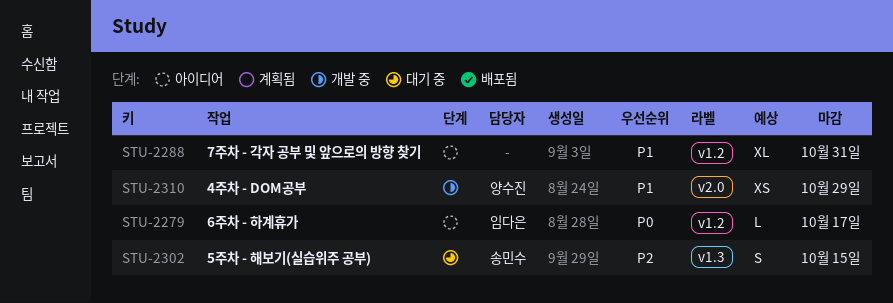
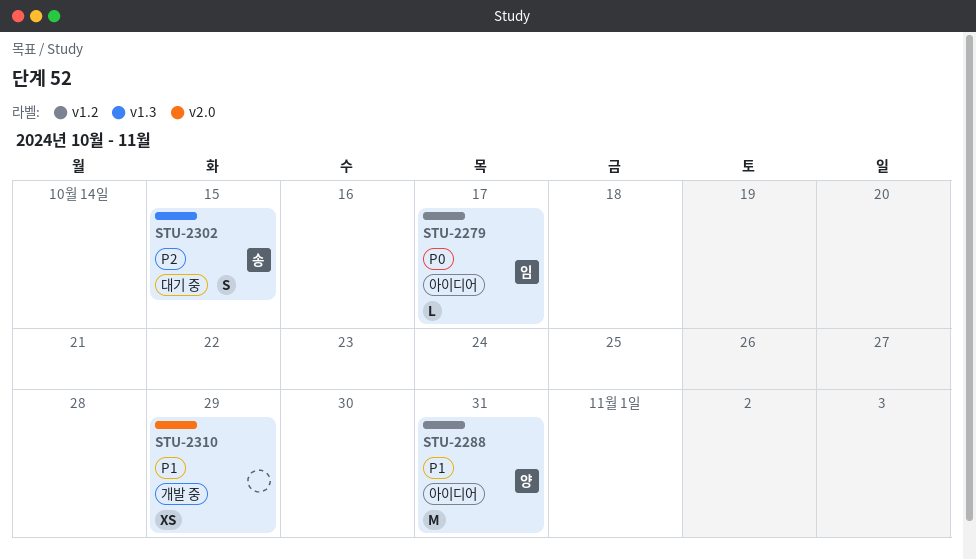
STU-2288, owner: none -> 양수진
STU-2288, estimate: XL -> M
STU-2310, owner: 양수진 -> none

